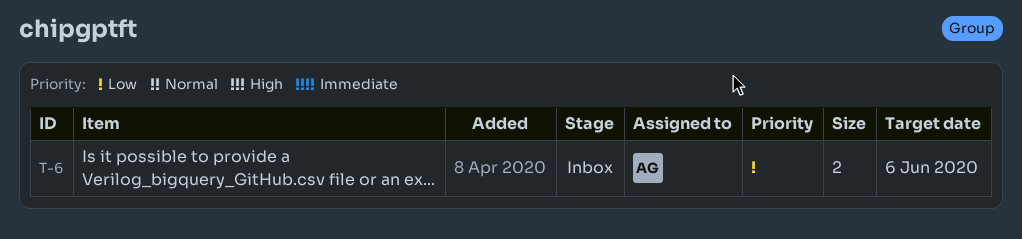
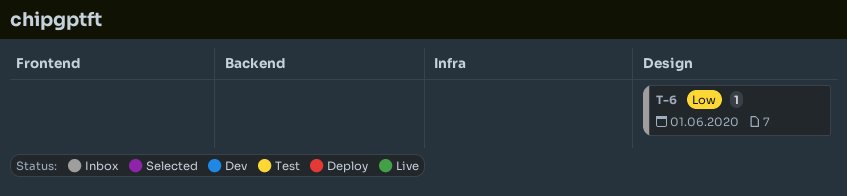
T-6, estimate: 2 -> 1
T-6, due: Jun 6 -> Jun 1

